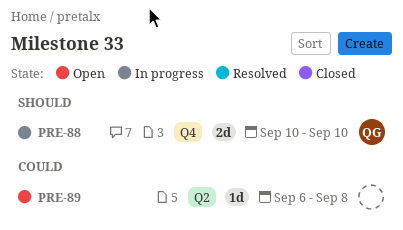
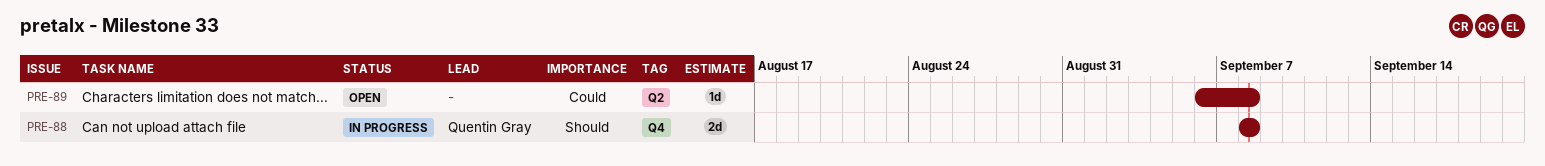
PRE-88, start: Sep 10 -> Sep 8
PRE-88, due: Sep 10 -> Sep 8

